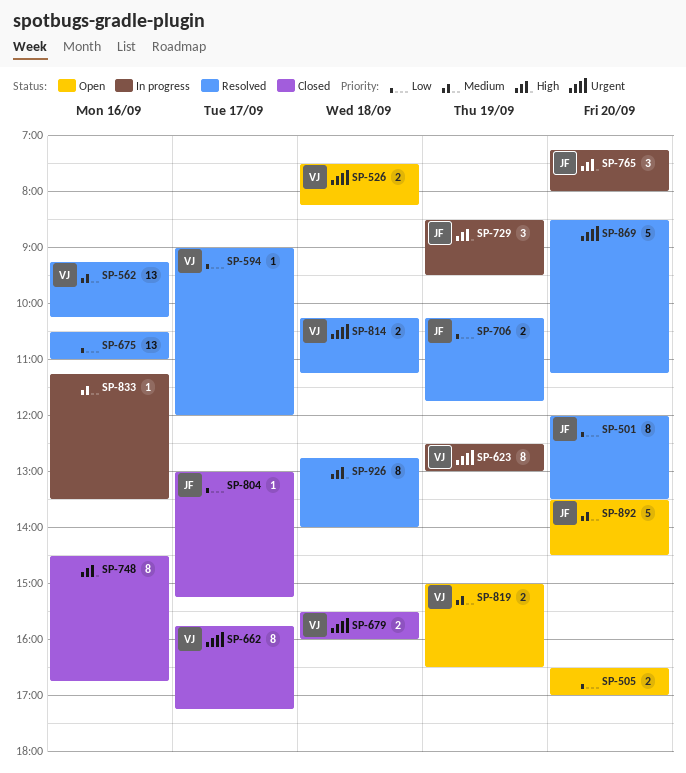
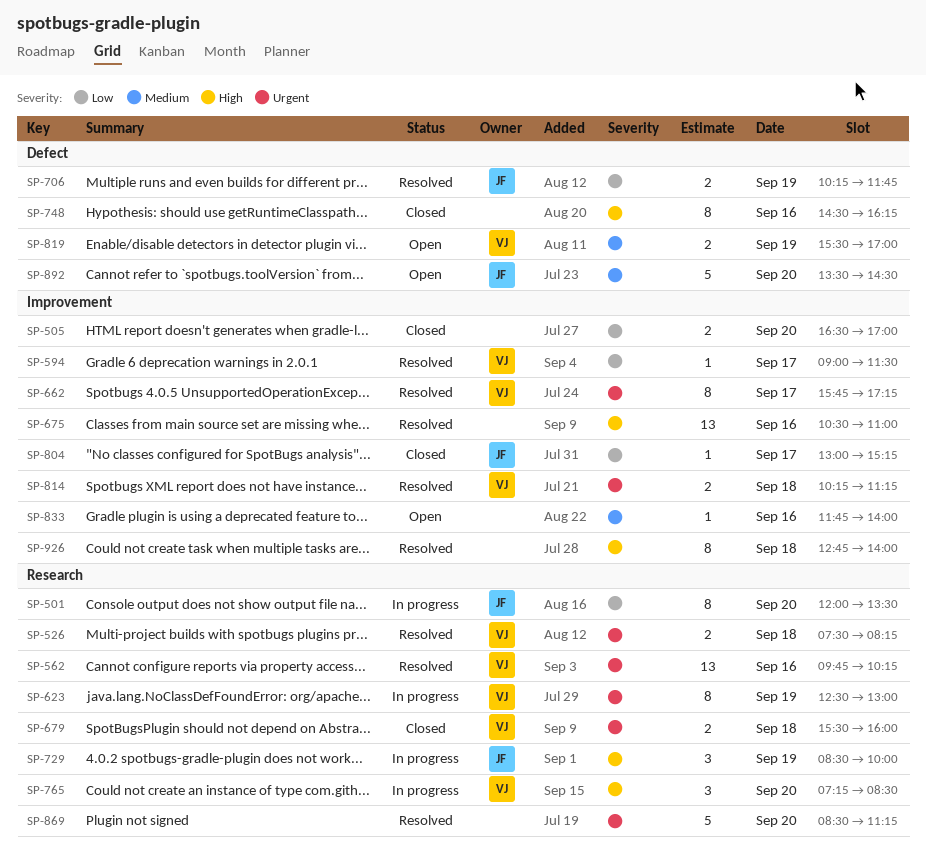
SP-501, status: Resolved -> In progress
SP-505, status: Open -> Closed
SP-526, status: Open -> Resolved
SP-562, priority: Medium -> Urgent
SP-562, begins: 09:15 -> 09:45
SP-594, ends: 12:00 -> 11:30
SP-662, status: Closed -> Resolved
SP-675, priority: Low -> High
SP-729, ends: 09:30 -> 10:00
SP-748, ends: 16:45 -> 16:15
SP-765, owner: JF -> VJ
SP-765, ends: 08:00 -> 08:30
SP-819, begins: 15:00 -> 15:30
SP-819, ends: 16:30 -> 17:00
SP-833, status: In progress -> Open
SP-833, begins: 11:15 -> 11:45
SP-833, ends: 13:30 -> 14:00

